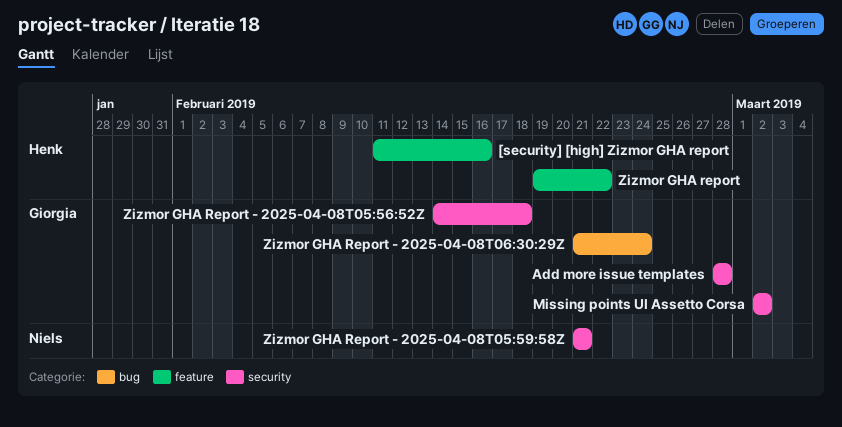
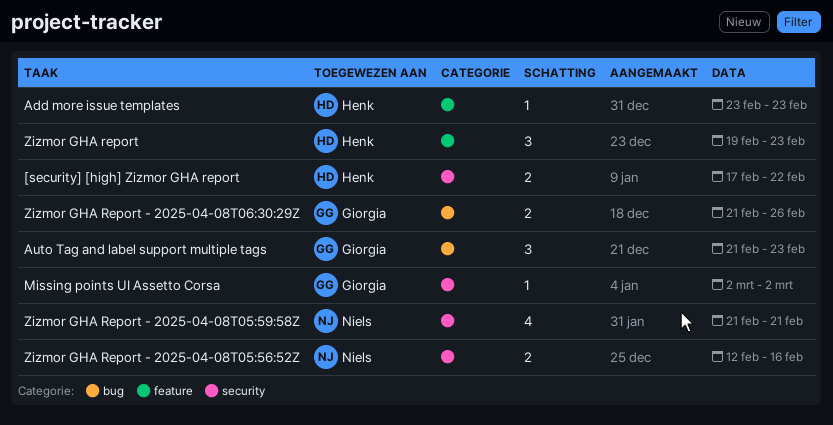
[security] [high] Zizmor GHA report, label: feature -> security
[security] [high] Zizmor GHA report, start: Feb 11 -> Feb 17
[security] [high] Zizmor GHA report, due: Feb 16 -> Feb 22
Add more issue templates, owner: Giorgia -> Henk
Add more issue templates, label: security -> feature
Add more issue templates, start: Feb 28 -> Feb 23
Add more issue templates, due: Feb 28 -> Feb 23
Auto Tag and label support multiple tags: none -> present
Zizmor GHA report, due: Feb 22 -> Feb 23
Zizmor GHA Report - 2025-04-08T05:56:52Z, owner: Giorgia -> Niels
Zizmor GHA Report - 2025-04-08T05:56:52Z, start: Feb 14 -> Feb 12
Zizmor GHA Report - 2025-04-08T05:56:52Z, due: Feb 18 -> Feb 16
Zizmor GHA Report - 2025-04-08T06:30:29Z, due: Feb 24 -> Feb 26

